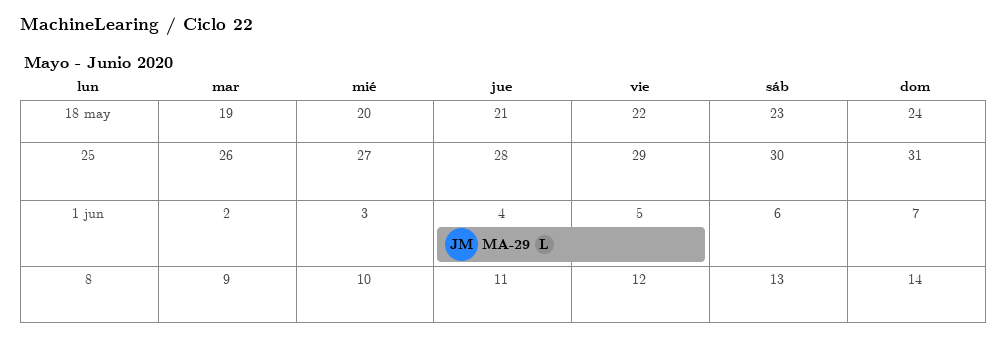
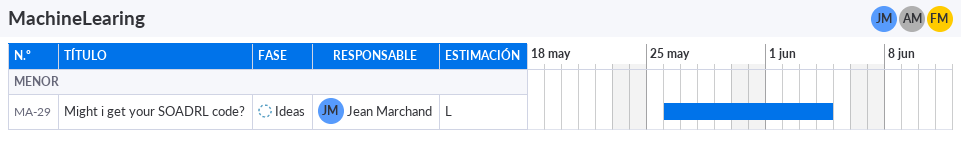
MA-29, start: Jun 4 -> May 26
MA-29, due: Jun 5 -> Jun 4

